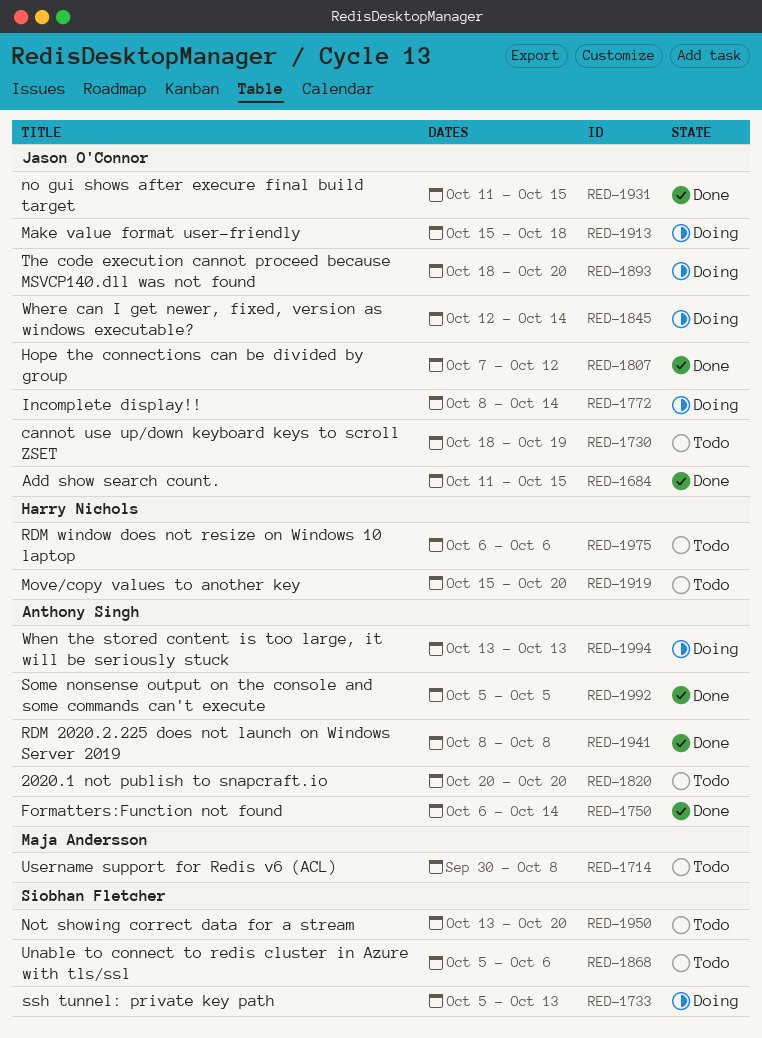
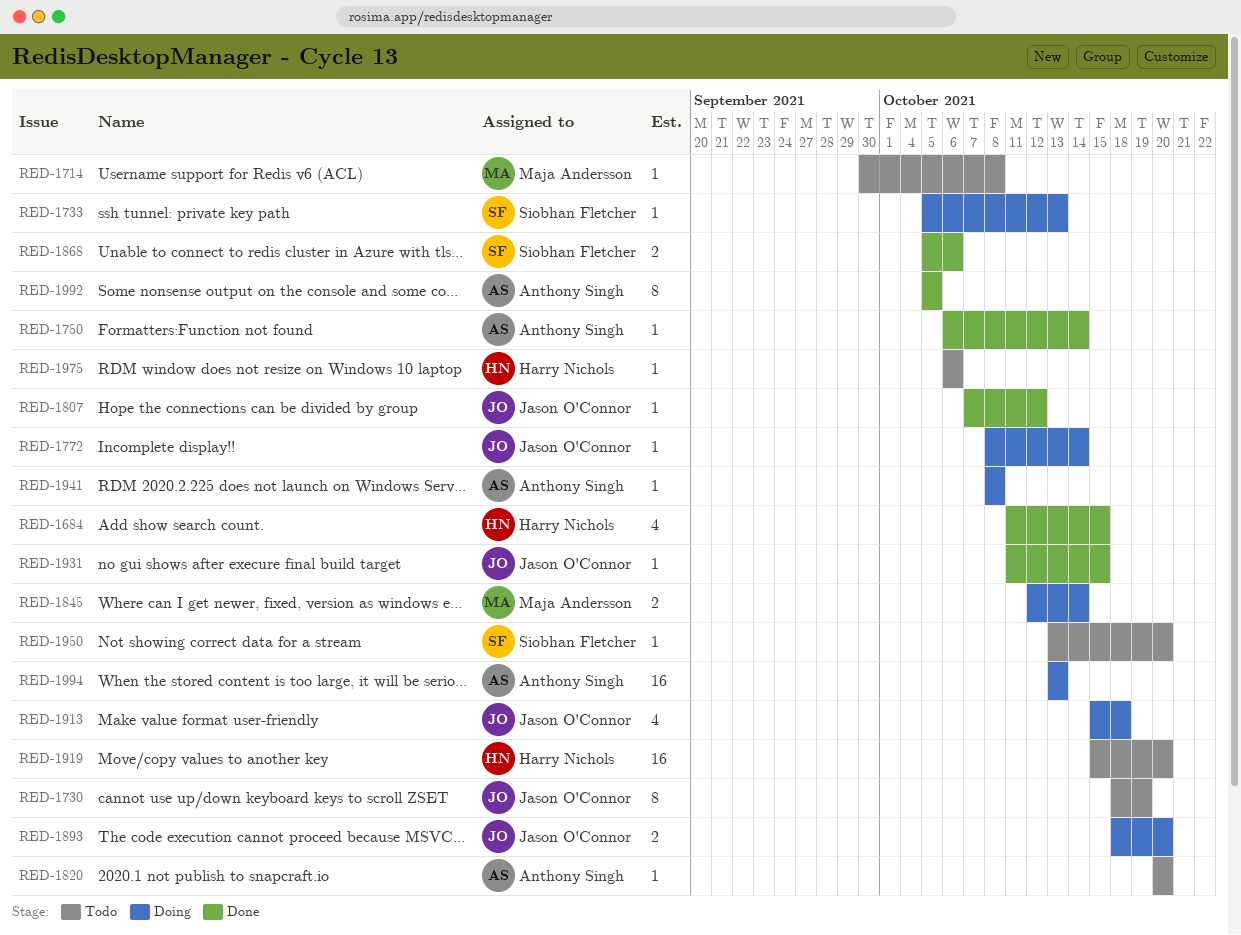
RED-1684, owner: Jason O'Connor -> Harry Nichols
RED-1845, owner: Jason O'Connor -> Maja Andersson
RED-1868, status: Todo -> Done
RED-1941, status: Done -> Doing

